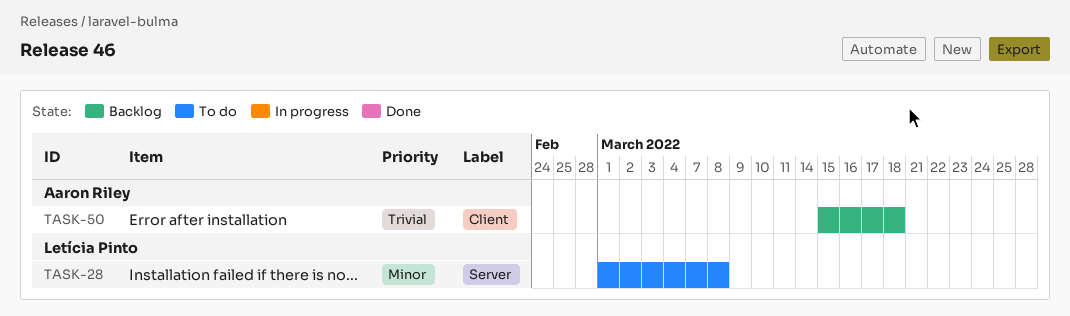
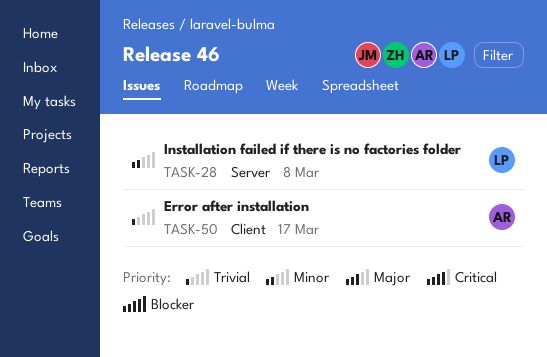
TASK-50, due: Mar 18 -> Mar 17

